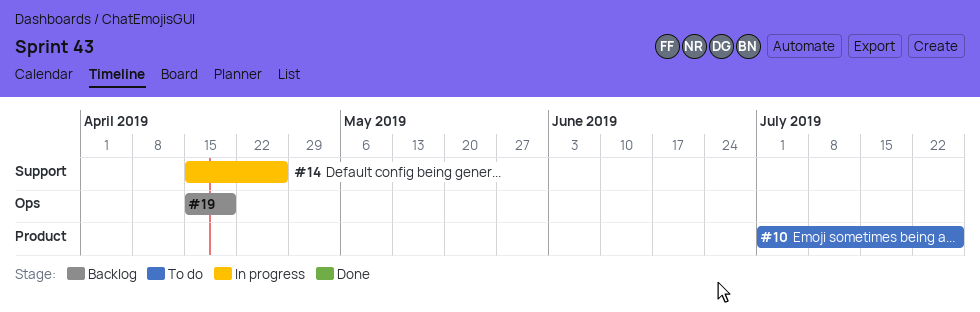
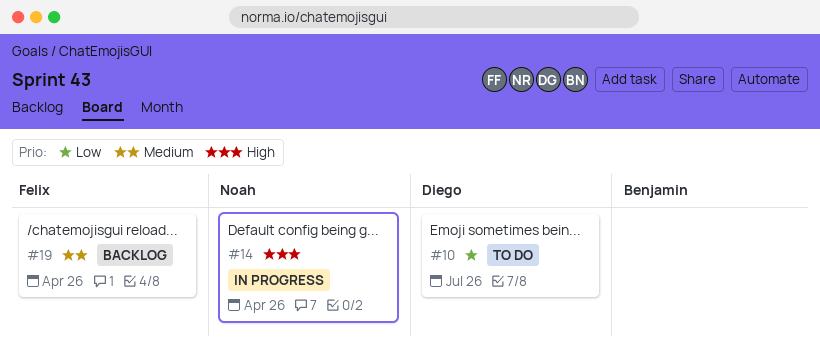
#19, due: Apr 19 -> Apr 26

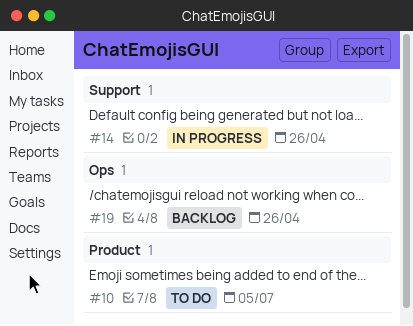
#10, due: Jul 26 -> Jul 5

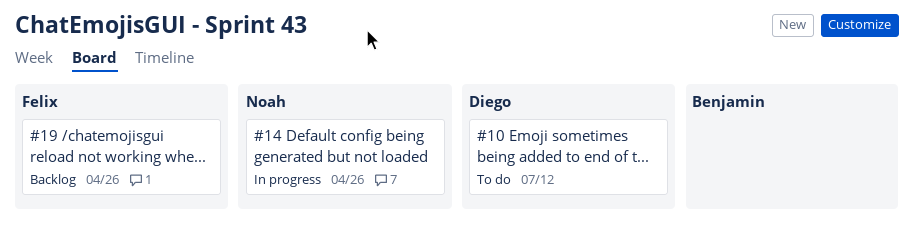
#10, due: Jul 5 -> Jul 12

